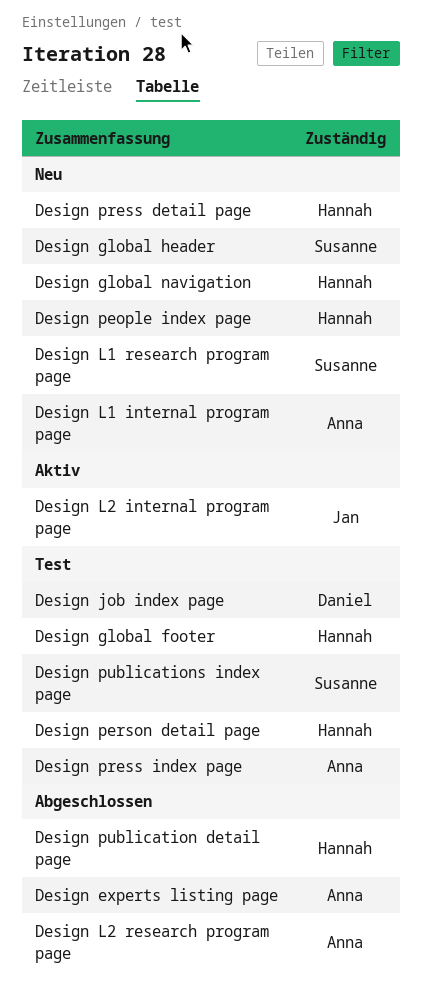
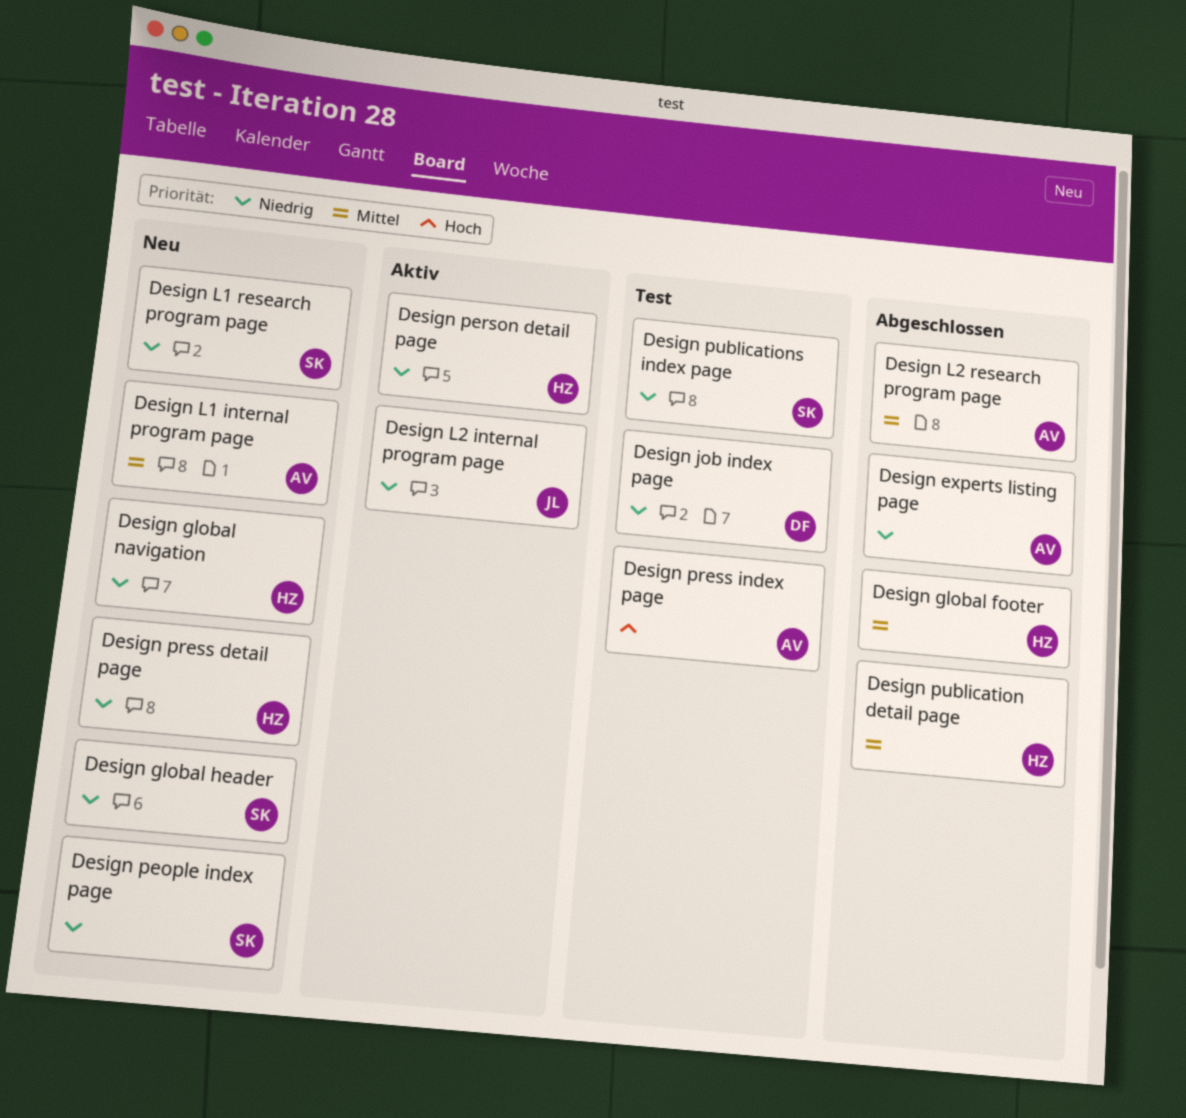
Design global footer, status: Test -> Abgeschlossen
Design people index page, owner: Hannah -> Susanne
Design person detail page, status: Test -> Aktiv

